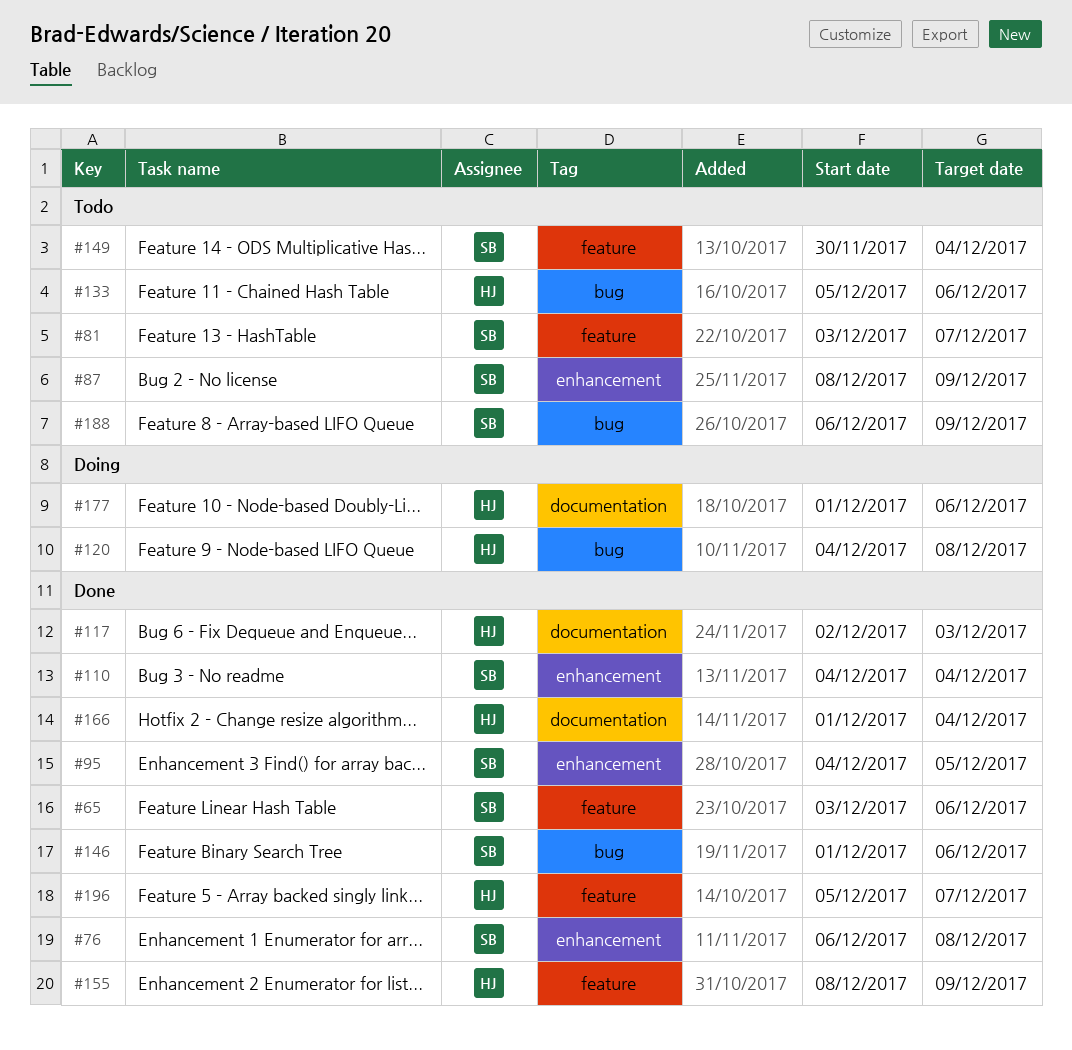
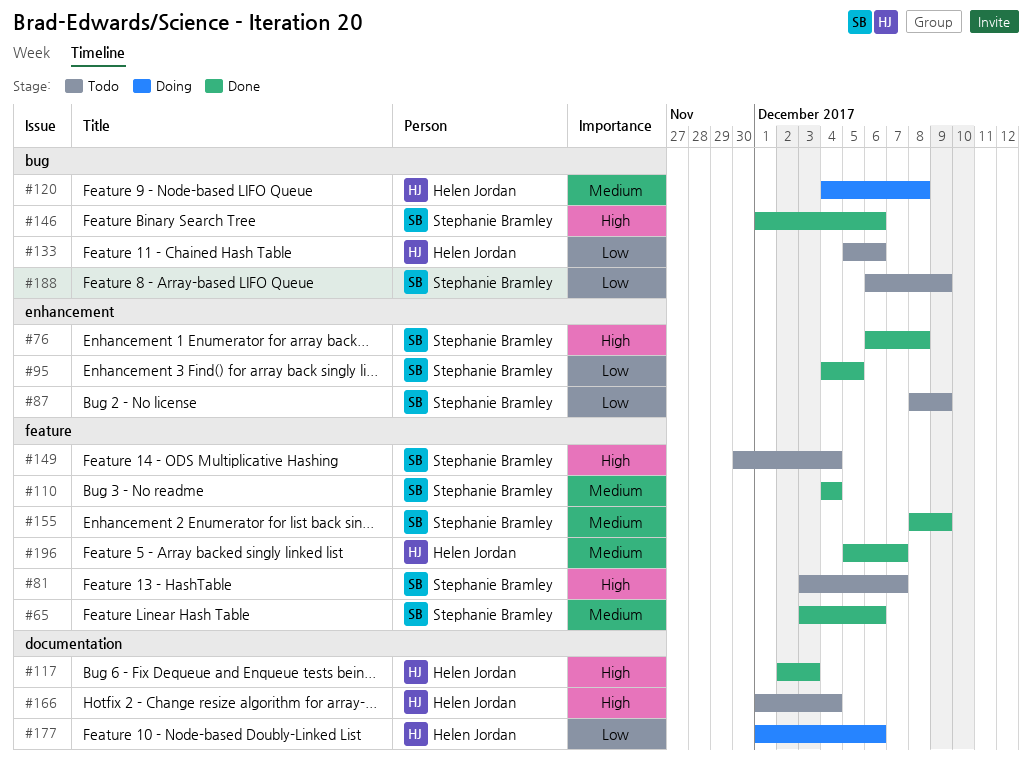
#110, label: enhancement -> feature
#155, owner: Helen Jordan -> Stephanie Bramley
#166, status: Done -> Todo

